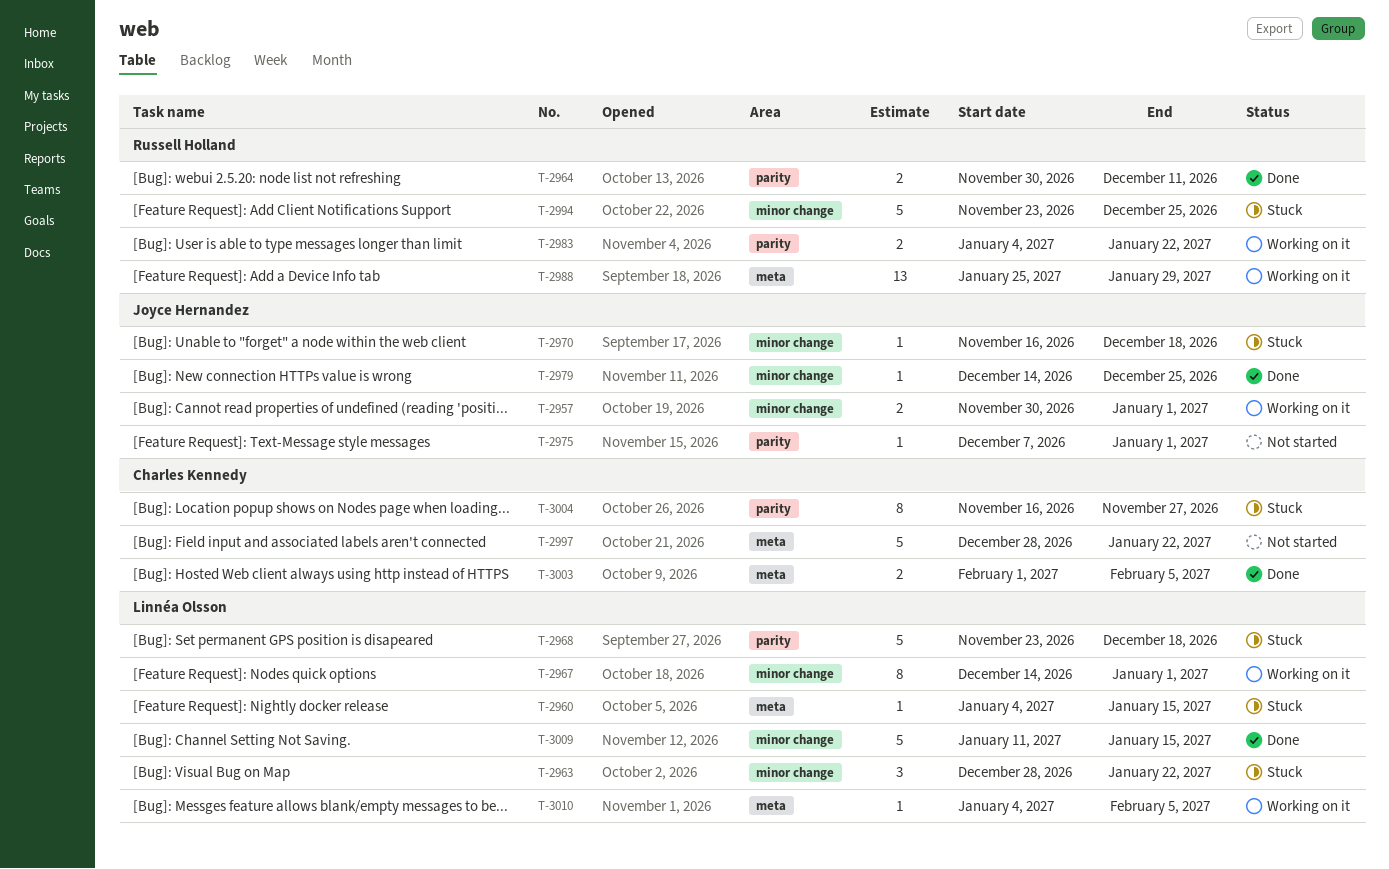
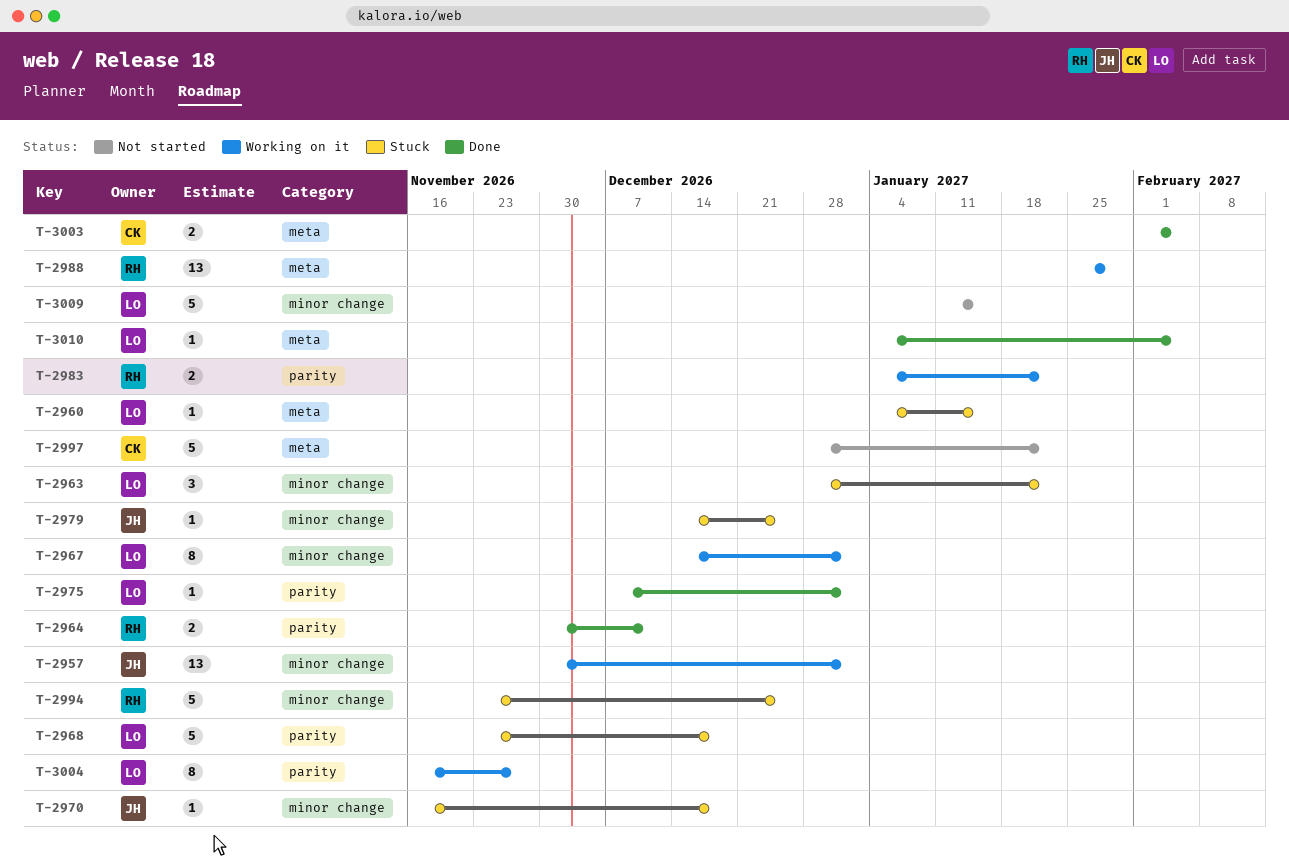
T-2957, estimate: 2 -> 13
T-2975, status: Not started -> Done
T-2975, owner: Joyce Hernandez -> Linnéa Olsson
T-2979, status: Done -> Stuck
T-3004, status: Stuck -> Working on it
T-3004, owner: Charles Kennedy -> Linnéa Olsson
T-3009, status: Done -> Not started
T-3010, status: Working on it -> Done

